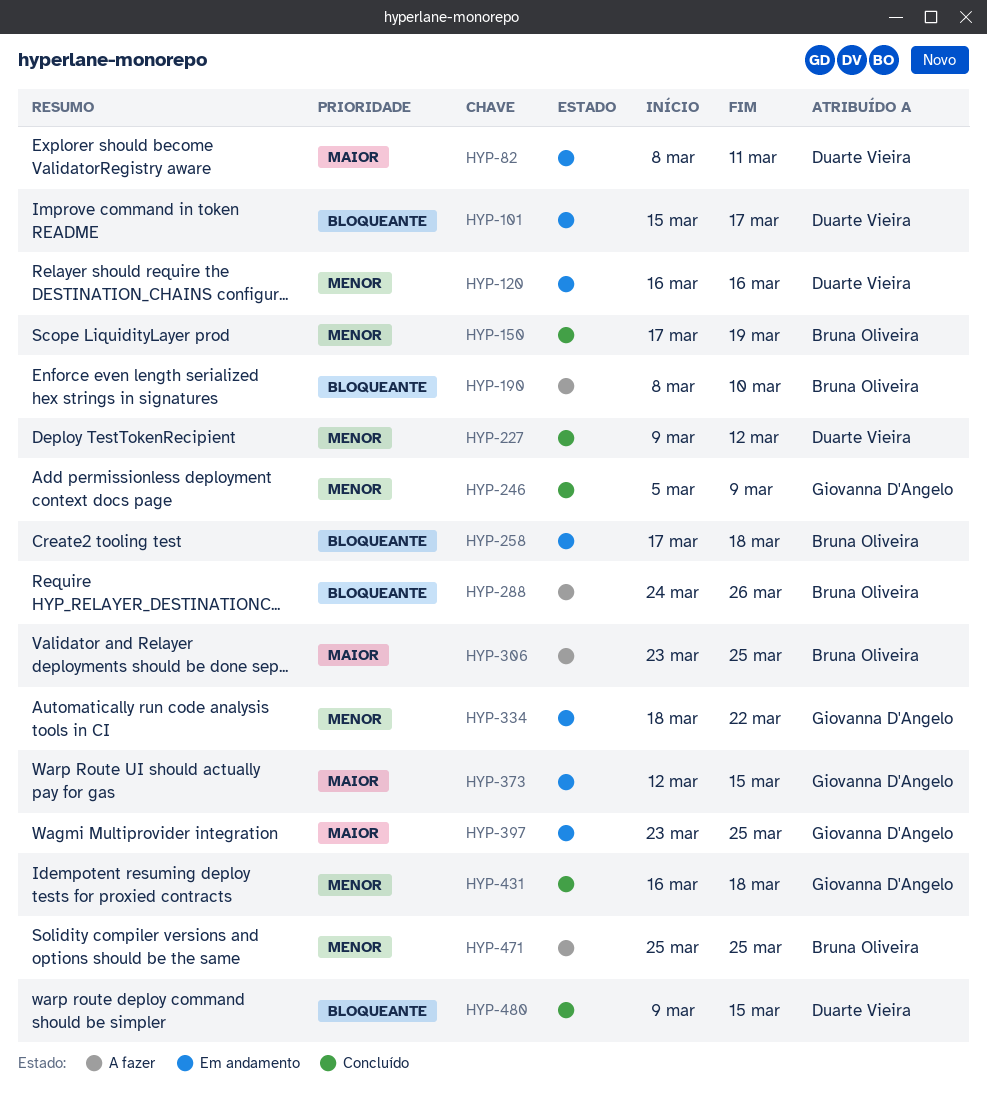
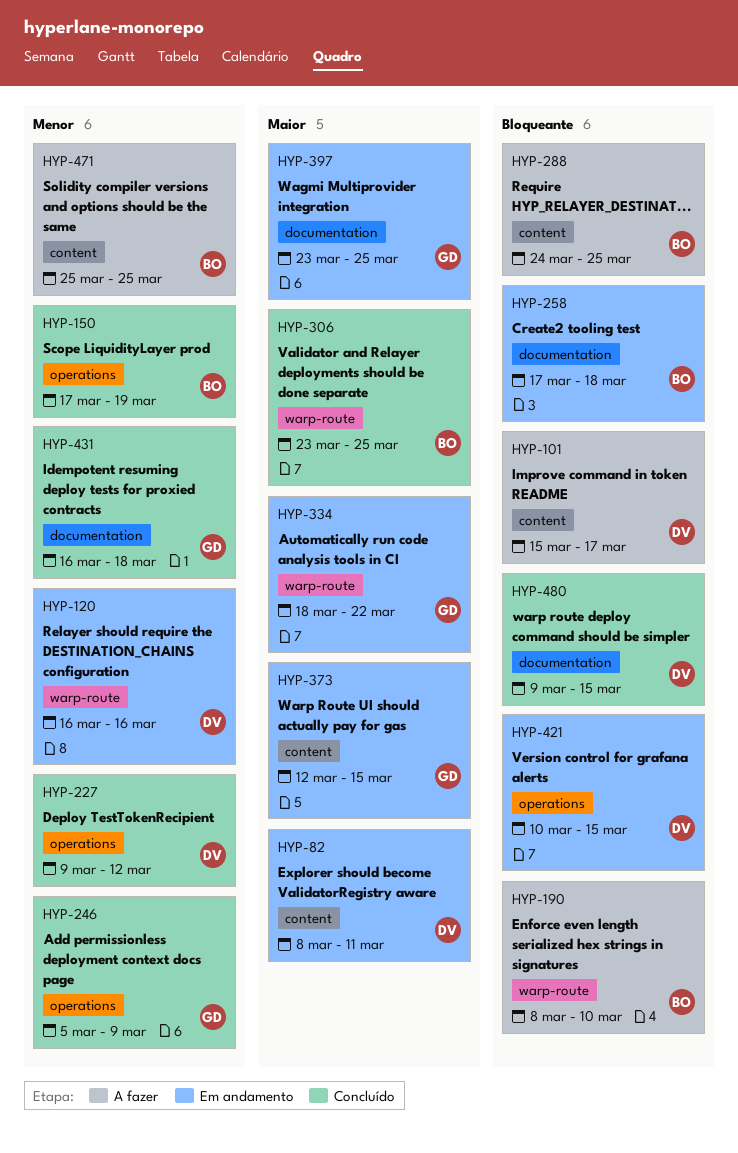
HYP-101, status: Em andamento -> A fazer
HYP-288, due: Mar 26 -> Mar 25
HYP-306, status: A fazer -> Concluído
HYP-334, priority: Menor -> Maior
HYP-421: none -> present

